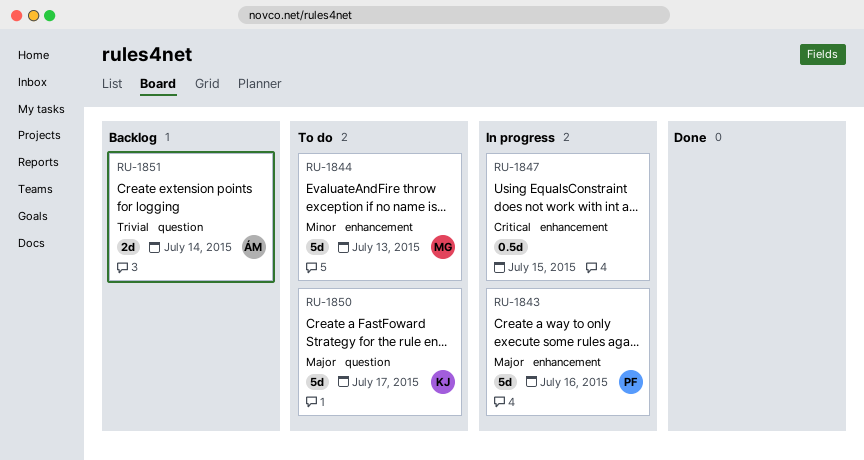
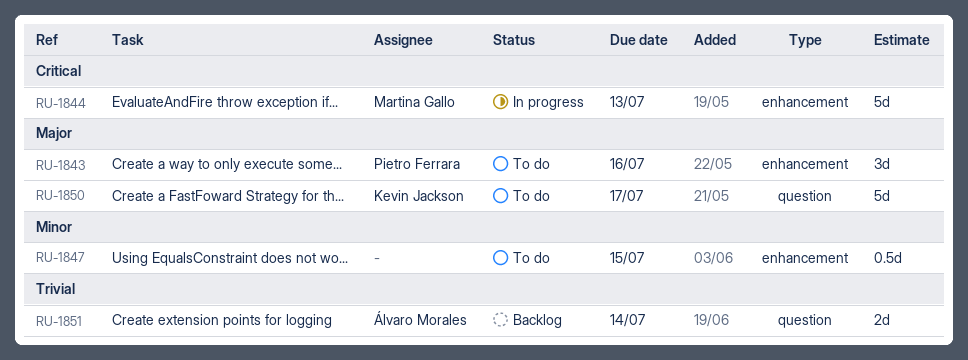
RU-1843, status: In progress -> To do
RU-1843, estimate: 5d -> 3d
RU-1844, status: To do -> In progress
RU-1844, priority: Minor -> Critical
RU-1847, status: In progress -> To do
RU-1847, priority: Critical -> Minor

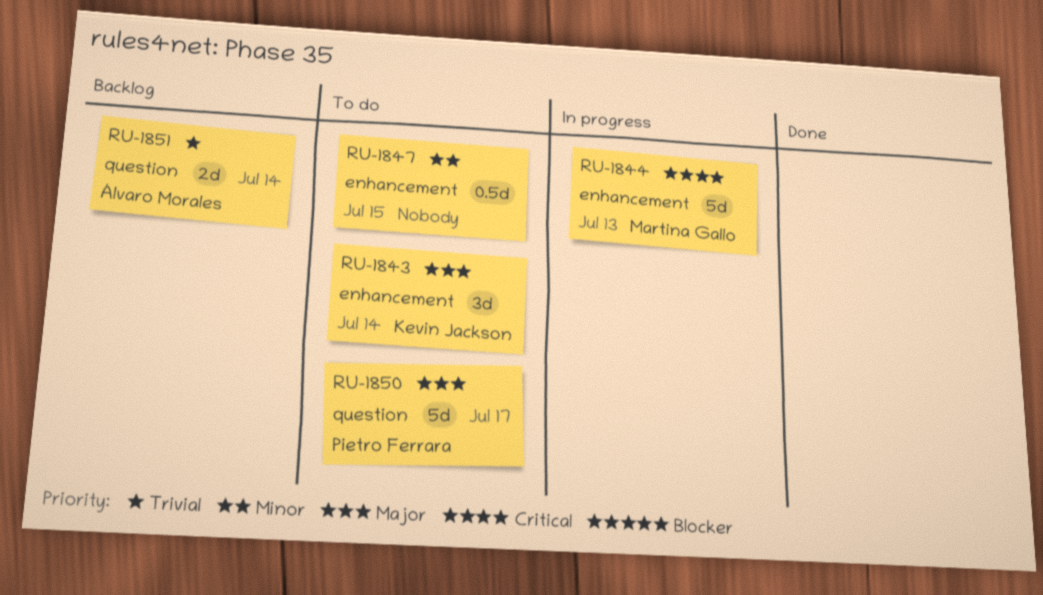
RU-1843, owner: Pietro Ferrara -> Kevin Jackson
RU-1843, due: Jul 16 -> Jul 14
RU-1850, owner: Kevin Jackson -> Pietro Ferrara

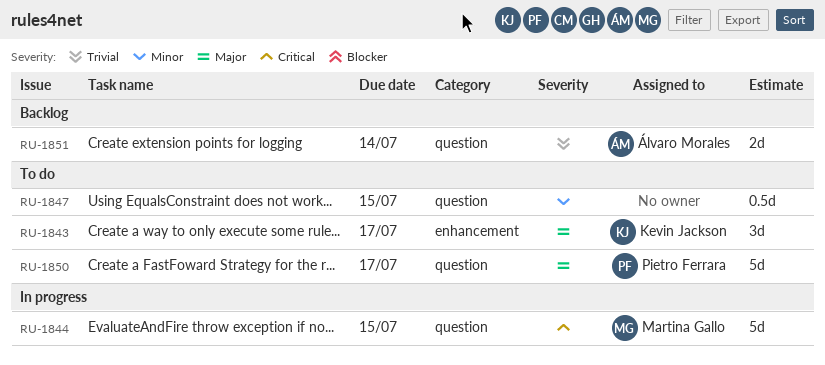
RU-1843, due: Jul 14 -> Jul 17
RU-1844, label: enhancement -> question
RU-1844, due: Jul 13 -> Jul 15
RU-1847, label: enhancement -> question

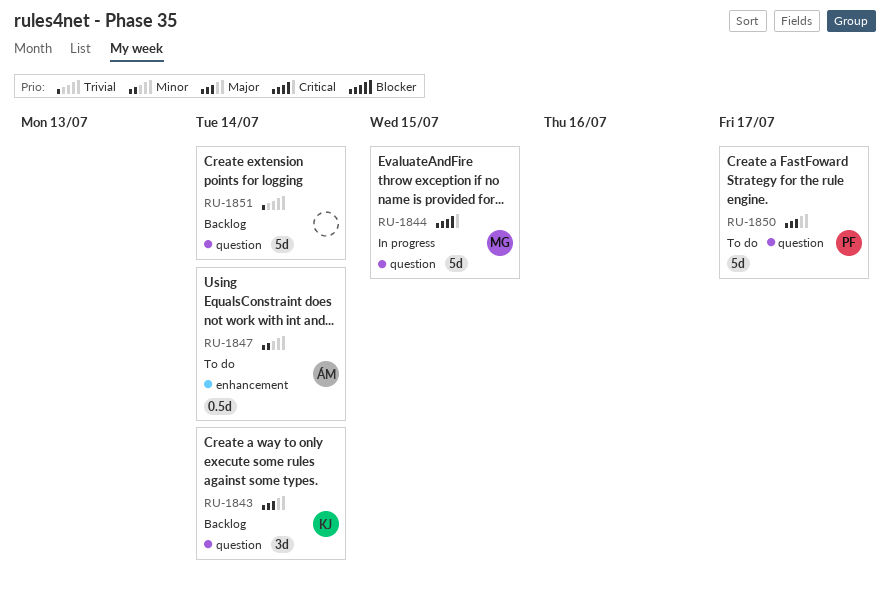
RU-1843, status: To do -> Backlog
RU-1843, label: enhancement -> question
RU-1843, due: Jul 17 -> Jul 14
RU-1847, owner: none -> Álvaro Morales
RU-1847, label: question -> enhancement
RU-1847, due: Jul 15 -> Jul 14
RU-1851, owner: Álvaro Morales -> none
RU-1851, estimate: 2d -> 5d

